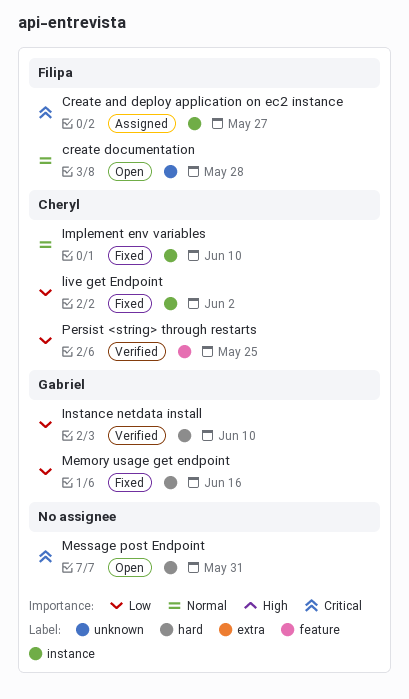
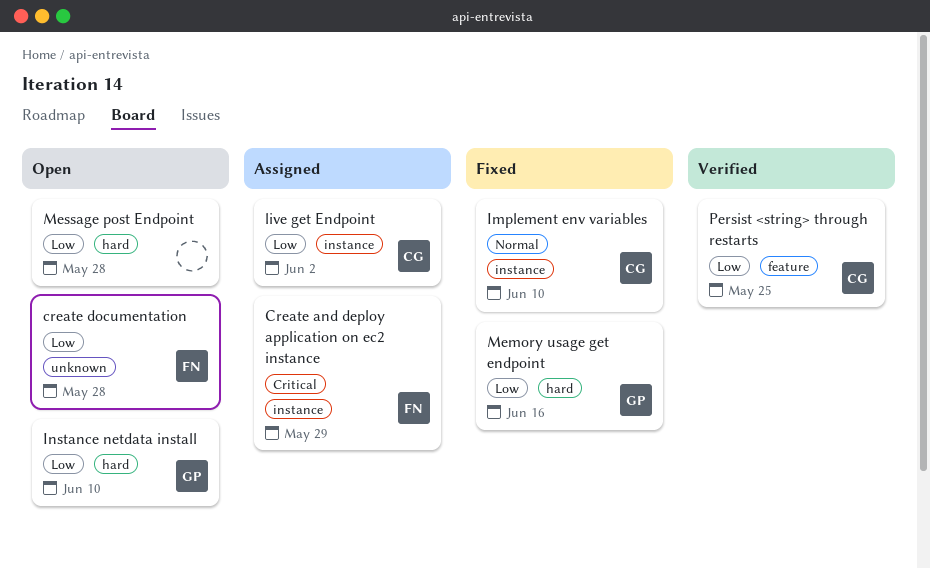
Create and deploy application on ec2 instance, due: May 27 -> May 29
create documentation, priority: Normal -> Low
Instance netdata install, status: Verified -> Open
live get Endpoint, status: Fixed -> Assigned
Message post Endpoint, priority: Critical -> Low
Message post Endpoint, due: May 31 -> May 28

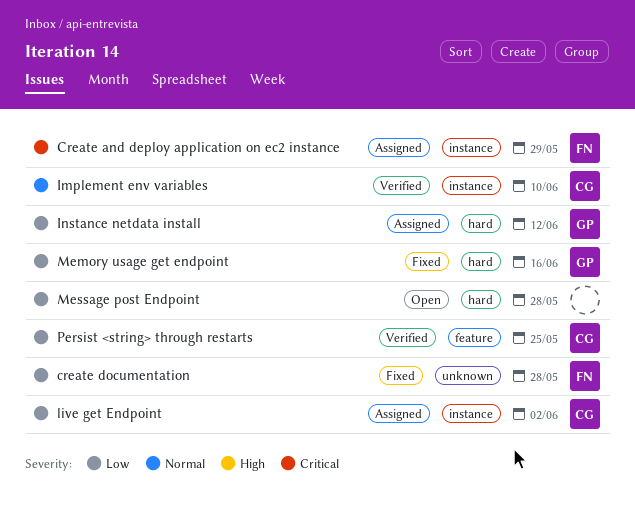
create documentation, status: Open -> Fixed
Implement env variables, status: Fixed -> Verified
Instance netdata install, status: Open -> Assigned
Instance netdata install, due: Jun 10 -> Jun 12

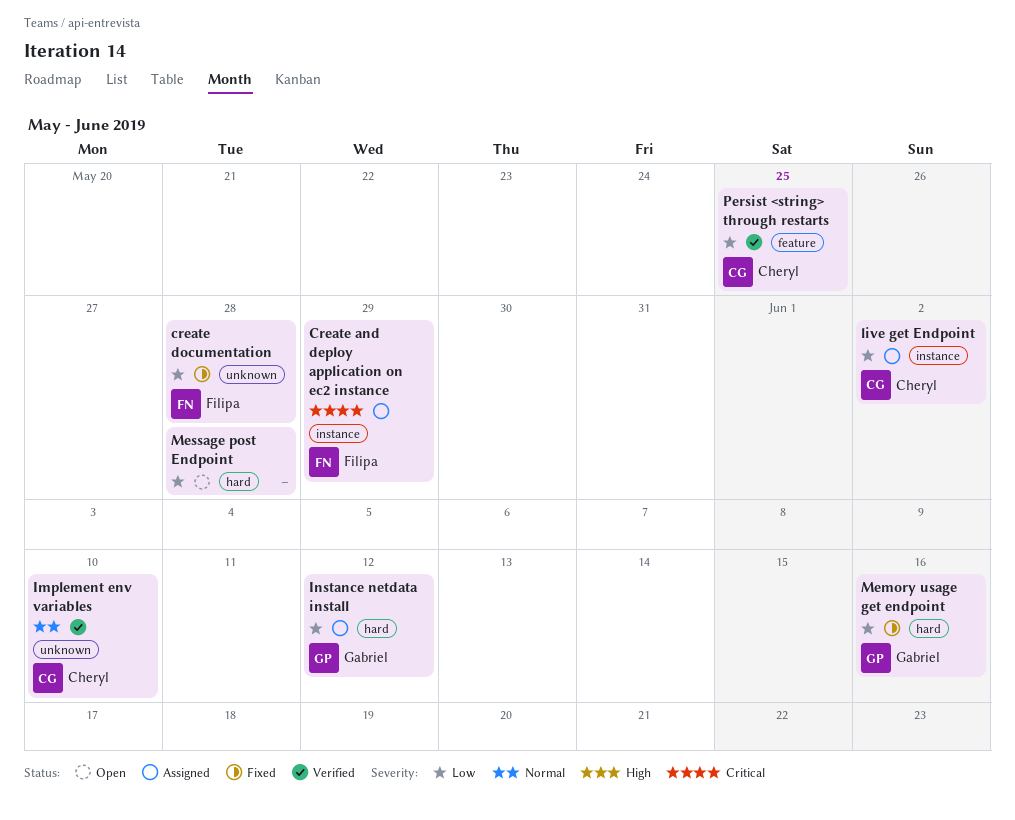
Implement env variables, label: instance -> unknown

